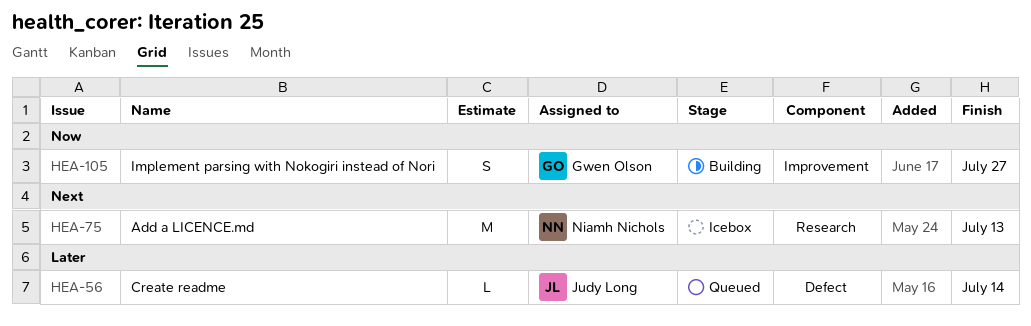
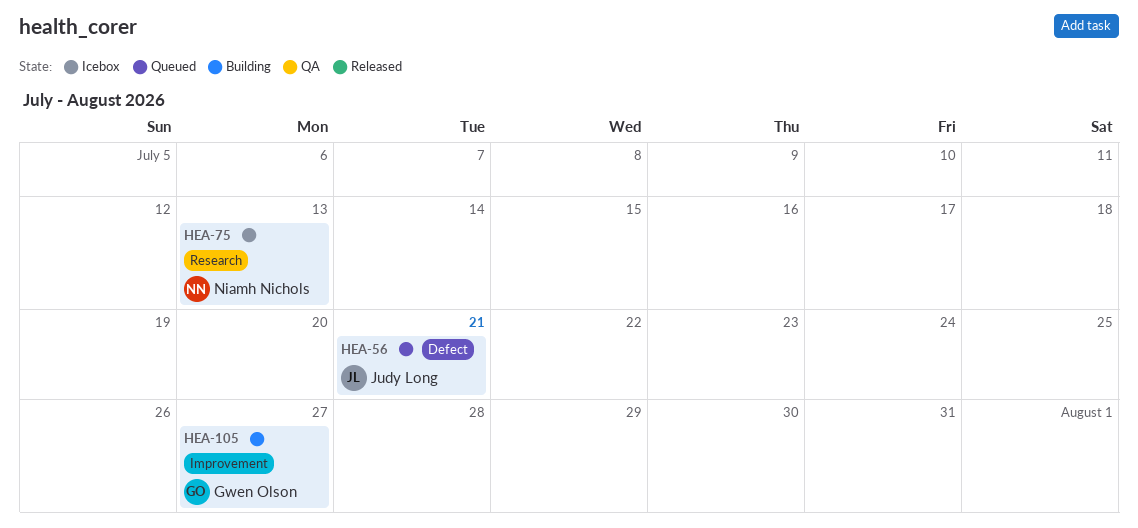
HEA-56, due: Jul 14 -> Jul 21

